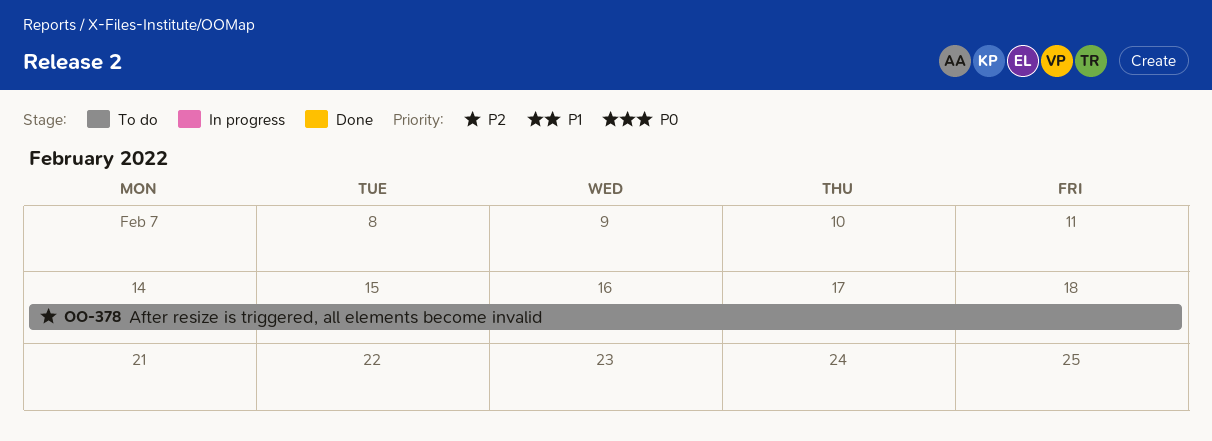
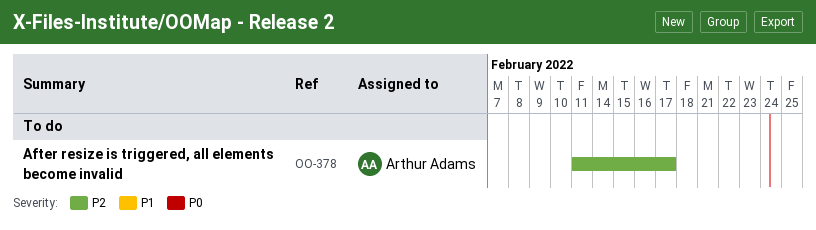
OO-378, start: Feb 14 -> Feb 11
OO-378, due: Feb 18 -> Feb 17

